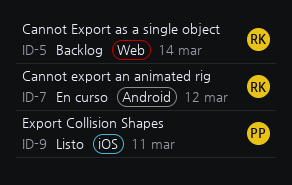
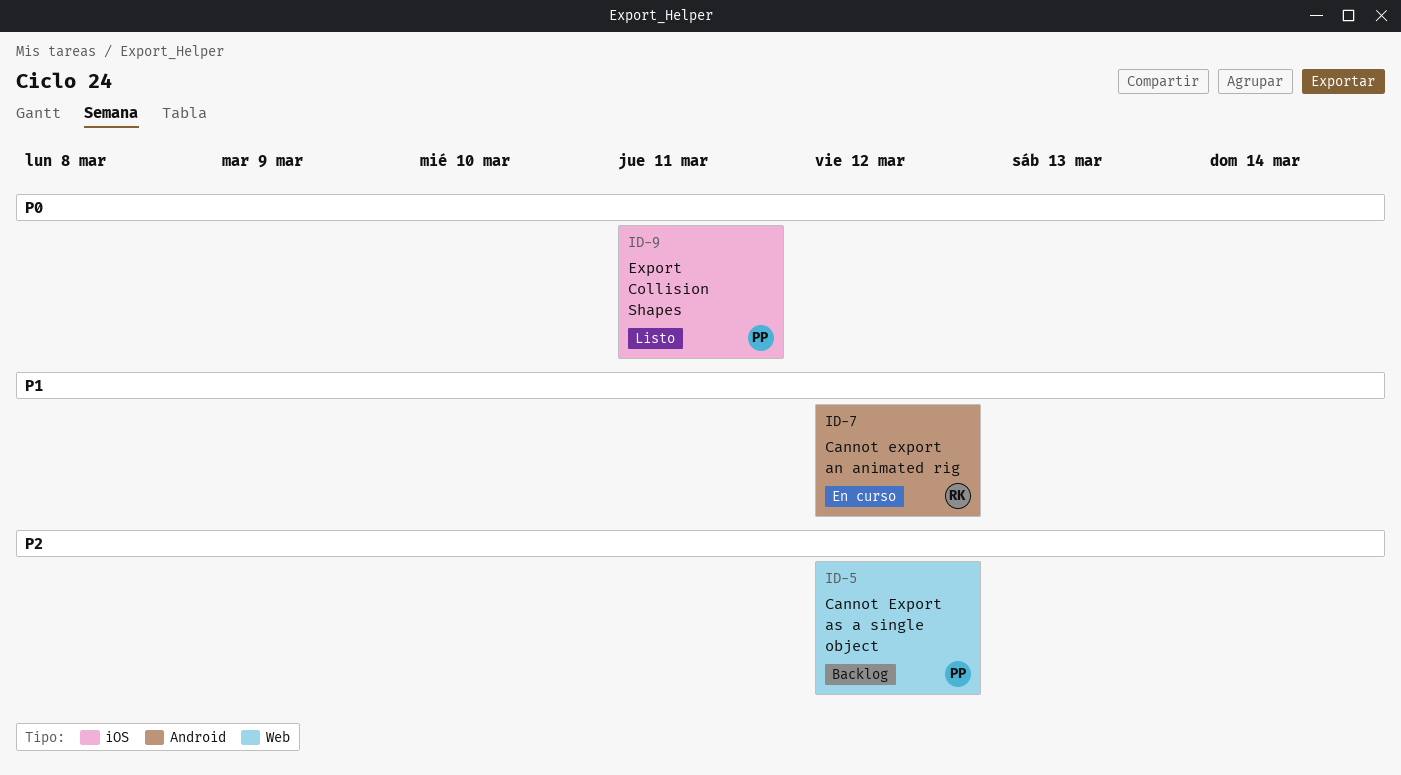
ID-5, owner: RK -> PP
ID-5, due: Mar 14 -> Mar 12

